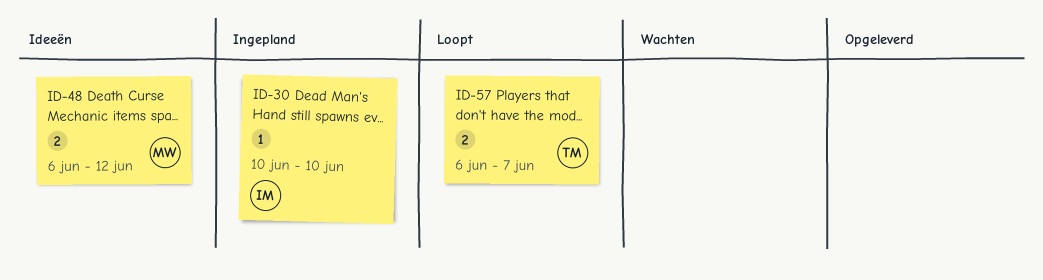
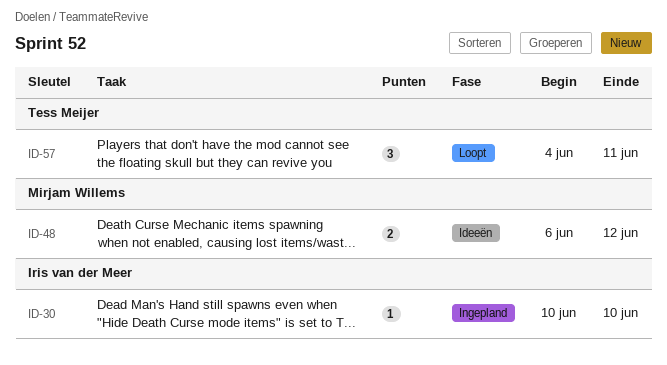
ID-57, estimate: 2 -> 3
ID-57, start: Jun 6 -> Jun 4
ID-57, due: Jun 7 -> Jun 11

